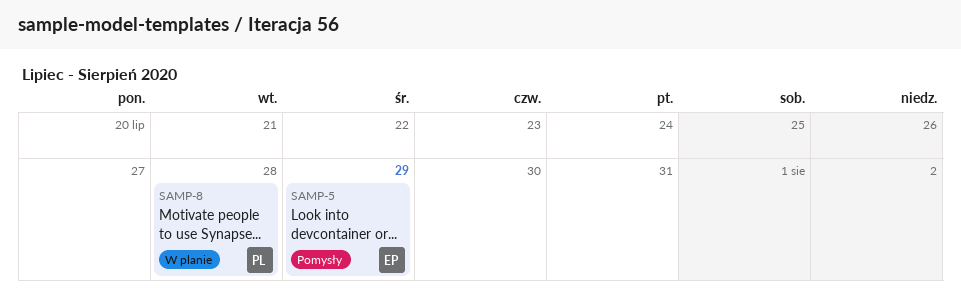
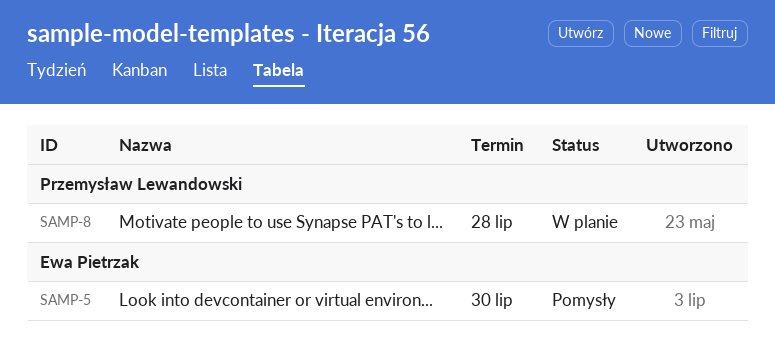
SAMP-5, due: Jul 29 -> Jul 30

